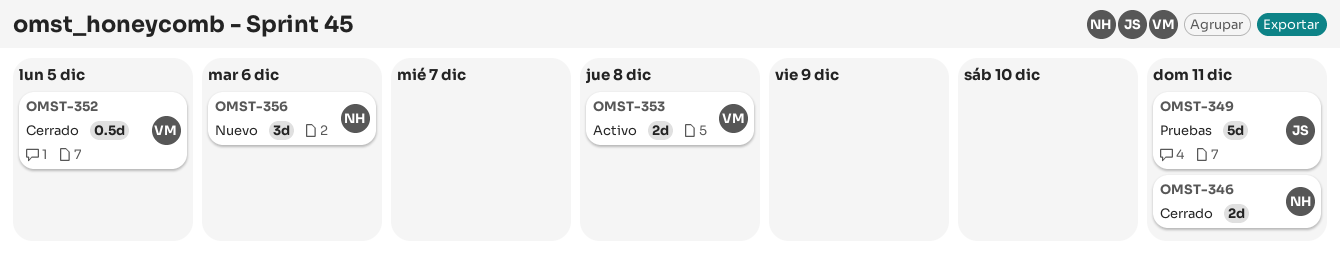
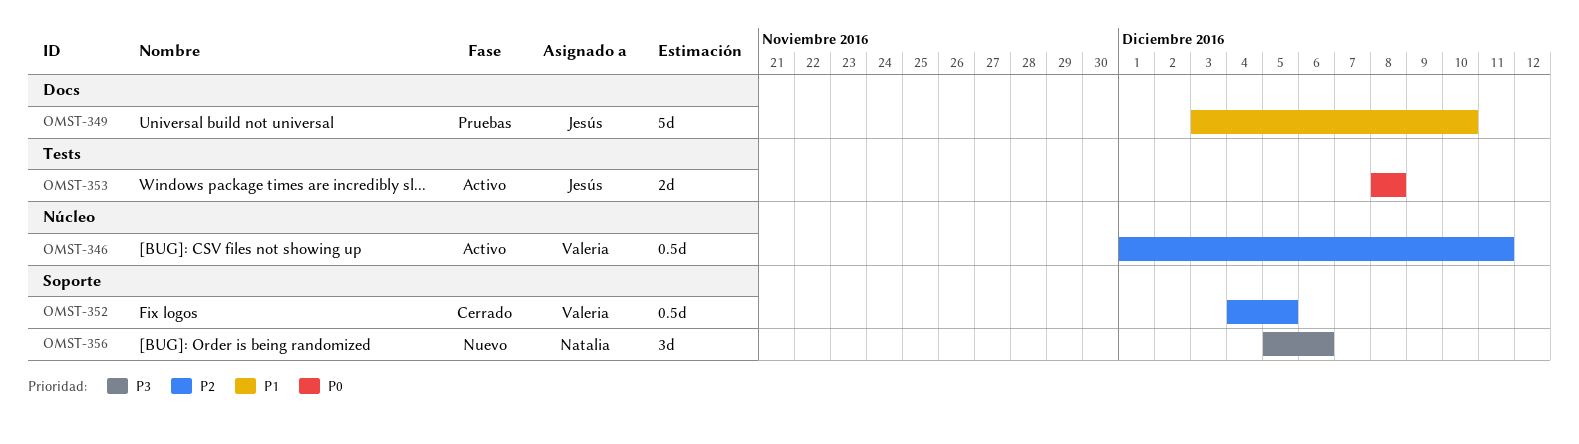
OMST-346, status: Cerrado -> Activo
OMST-346, owner: Natalia -> Valeria
OMST-346, estimate: 2d -> 0.5d
OMST-349, due: Dec 11 -> Dec 10
OMST-353, owner: Valeria -> Jesús

